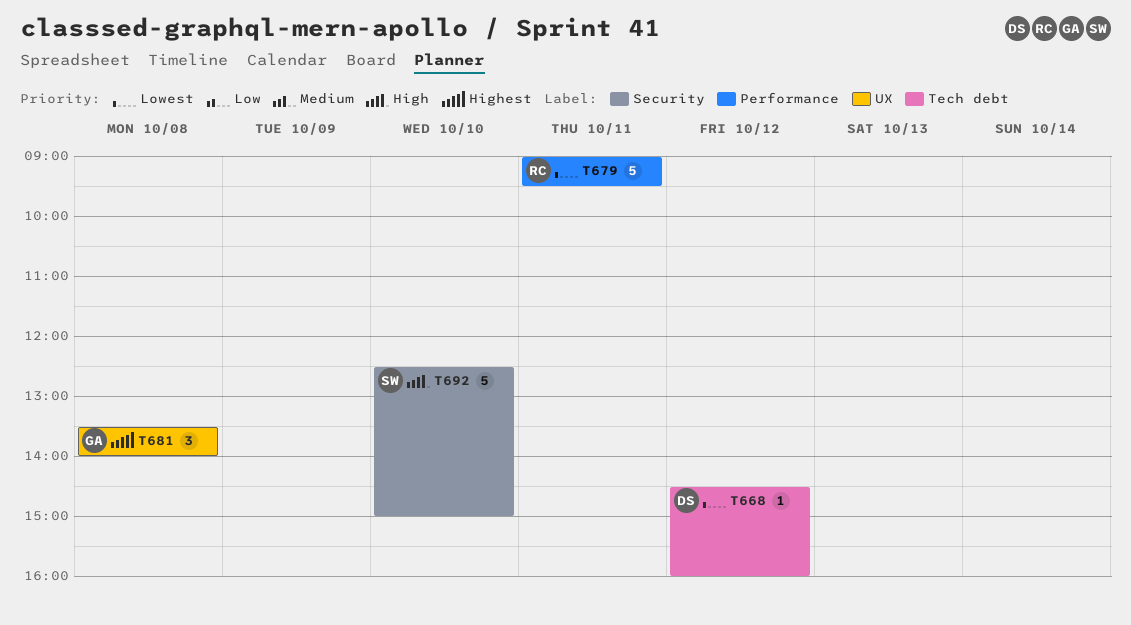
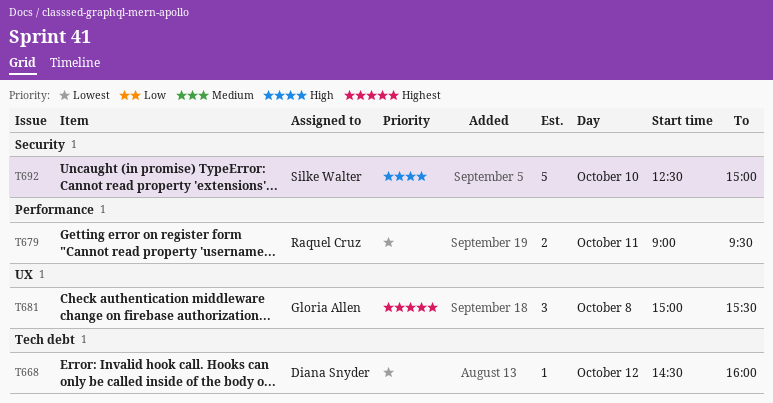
T679, estimate: 5 -> 2
T681, begins: 13:30 -> 15:00
T681, ends: 14:00 -> 15:30

